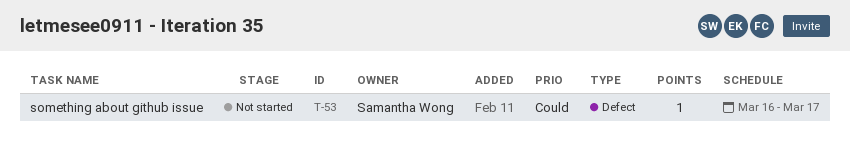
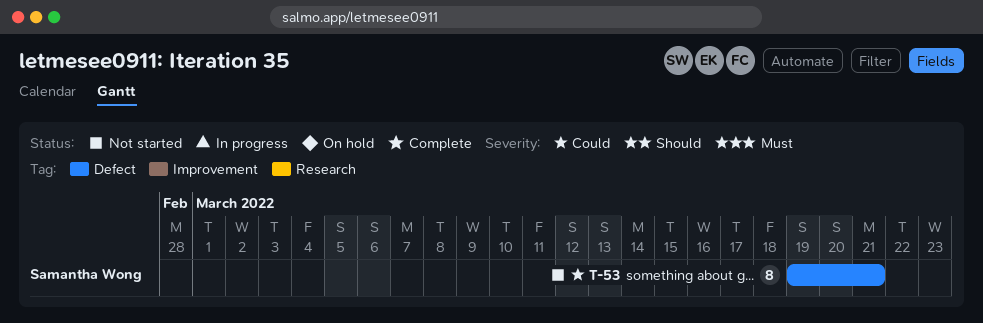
T-53, estimate: 1 -> 8
T-53, start: Mar 16 -> Mar 19
T-53, due: Mar 17 -> Mar 21

